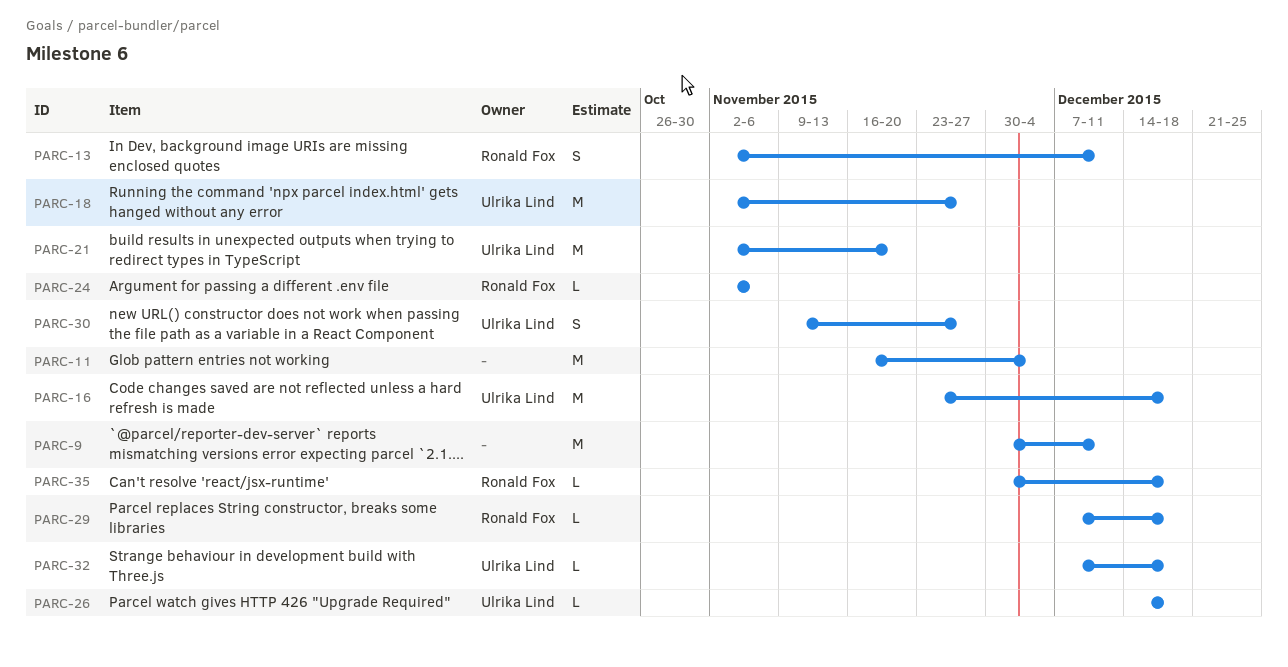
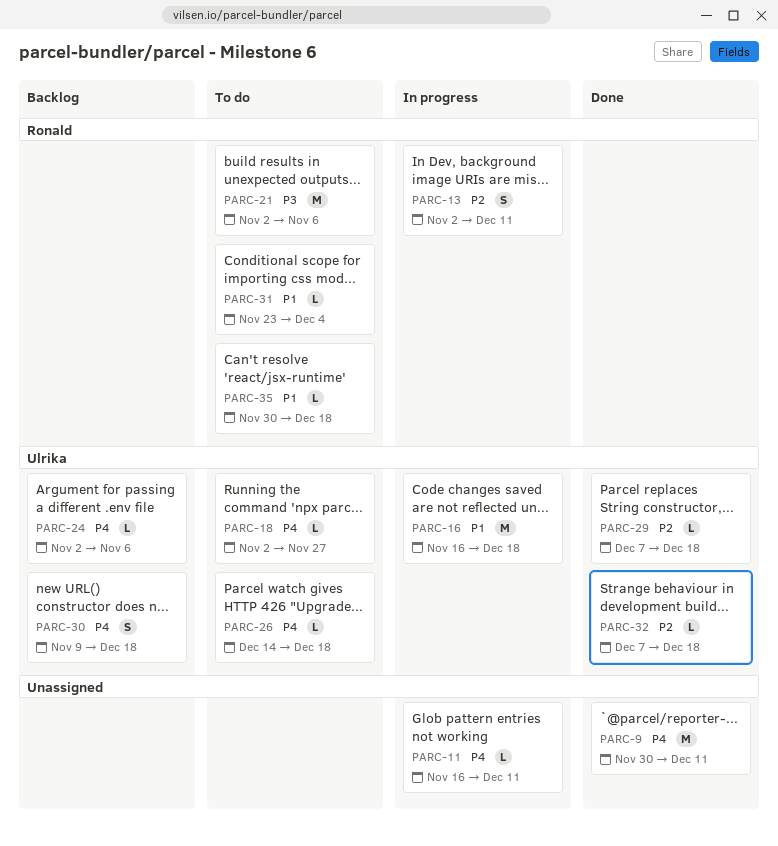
PARC-11, estimate: M -> L
PARC-11, due: Dec 4 -> Dec 11
PARC-16, start: Nov 23 -> Nov 16
PARC-18, estimate: M -> L
PARC-21, owner: Ulrika Lind -> Ronald Fox
PARC-21, due: Nov 20 -> Nov 6
PARC-24, owner: Ronald Fox -> Ulrika Lind
PARC-29, owner: Ronald Fox -> Ulrika Lind
PARC-30, due: Nov 27 -> Dec 18
PARC-31: none -> present

